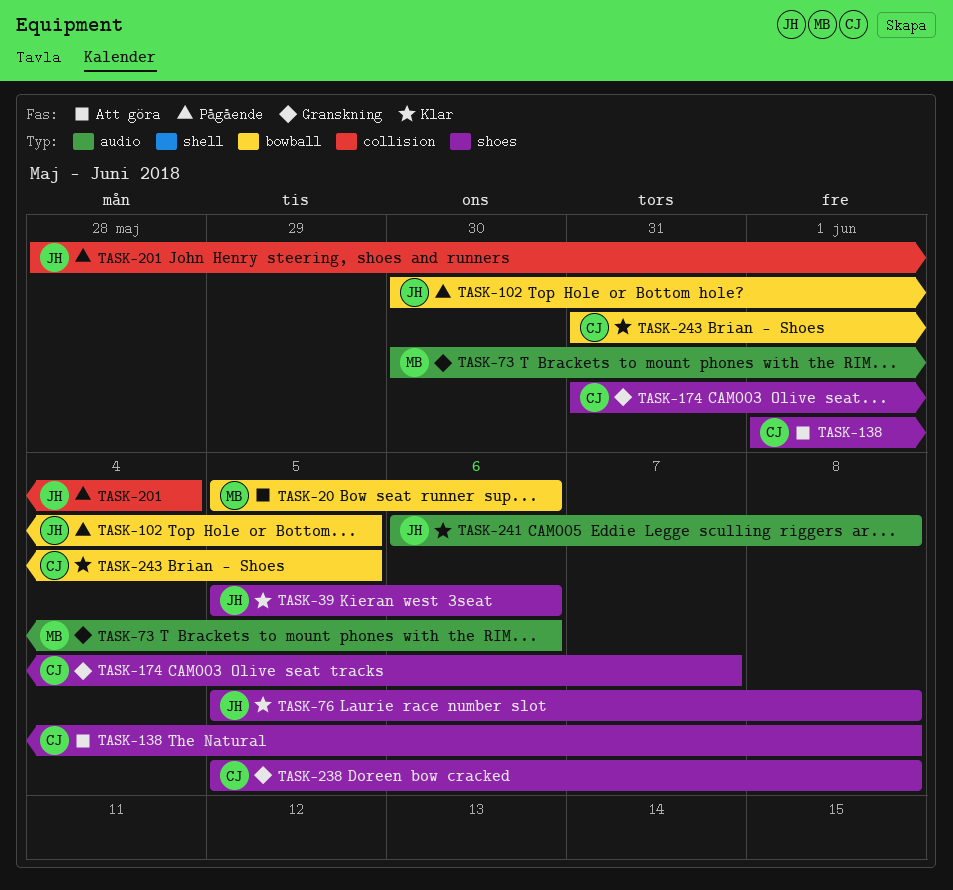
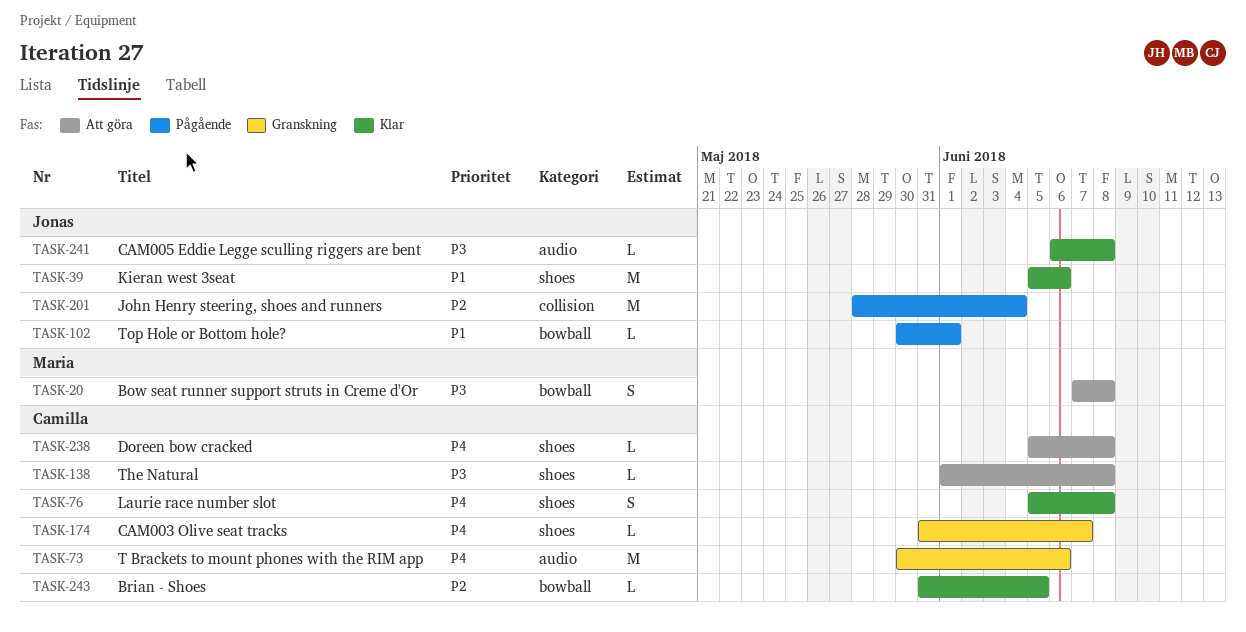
TASK-20, start: Jun 5 -> Jun 7
TASK-20, due: Jun 6 -> Jun 8
TASK-73, owner: Maria -> Camilla
TASK-76, owner: Jonas -> Camilla
TASK-102, due: Jun 5 -> Jun 1
TASK-238, status: Granskning -> Att göra

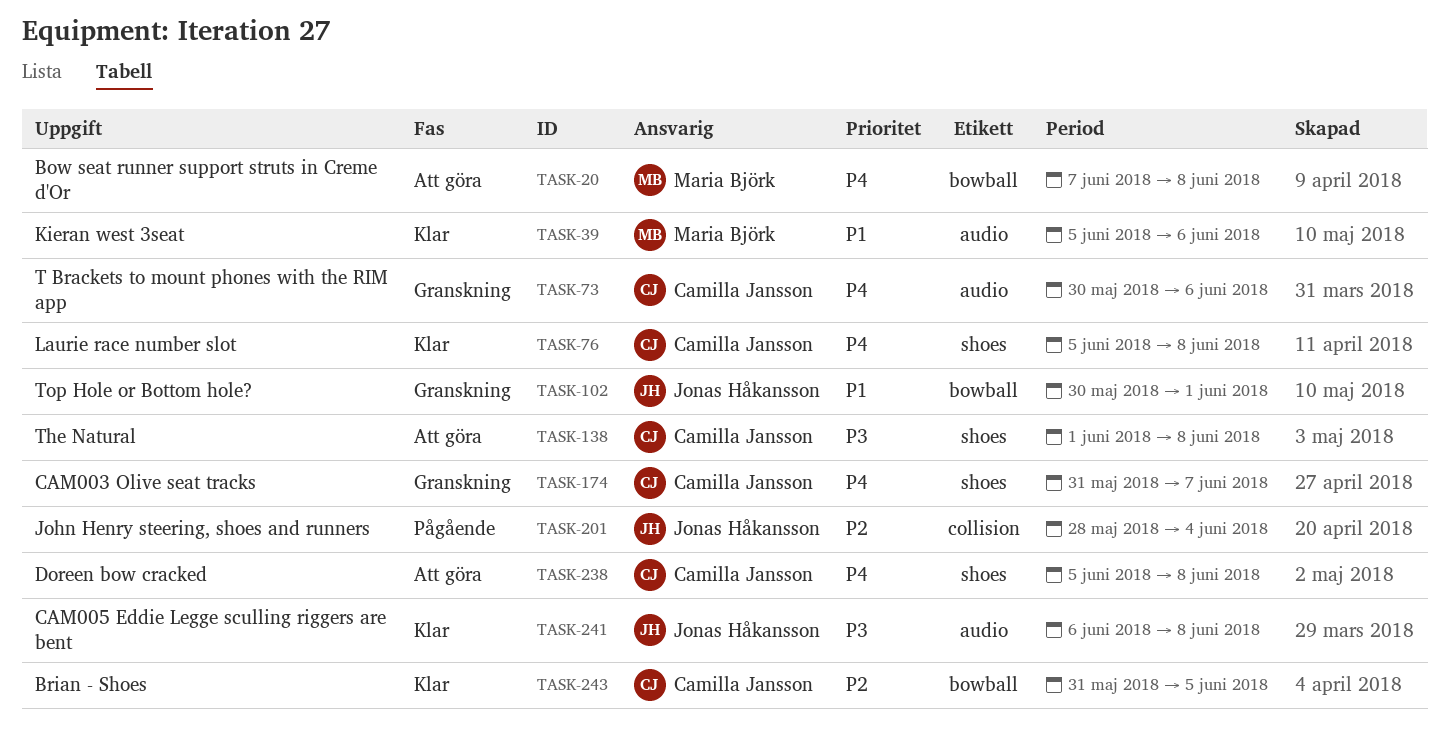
TASK-20, priority: P3 -> P4
TASK-39, owner: Jonas Håkansson -> Maria Björk
TASK-39, label: shoes -> audio
TASK-102, status: Pågående -> Granskning

